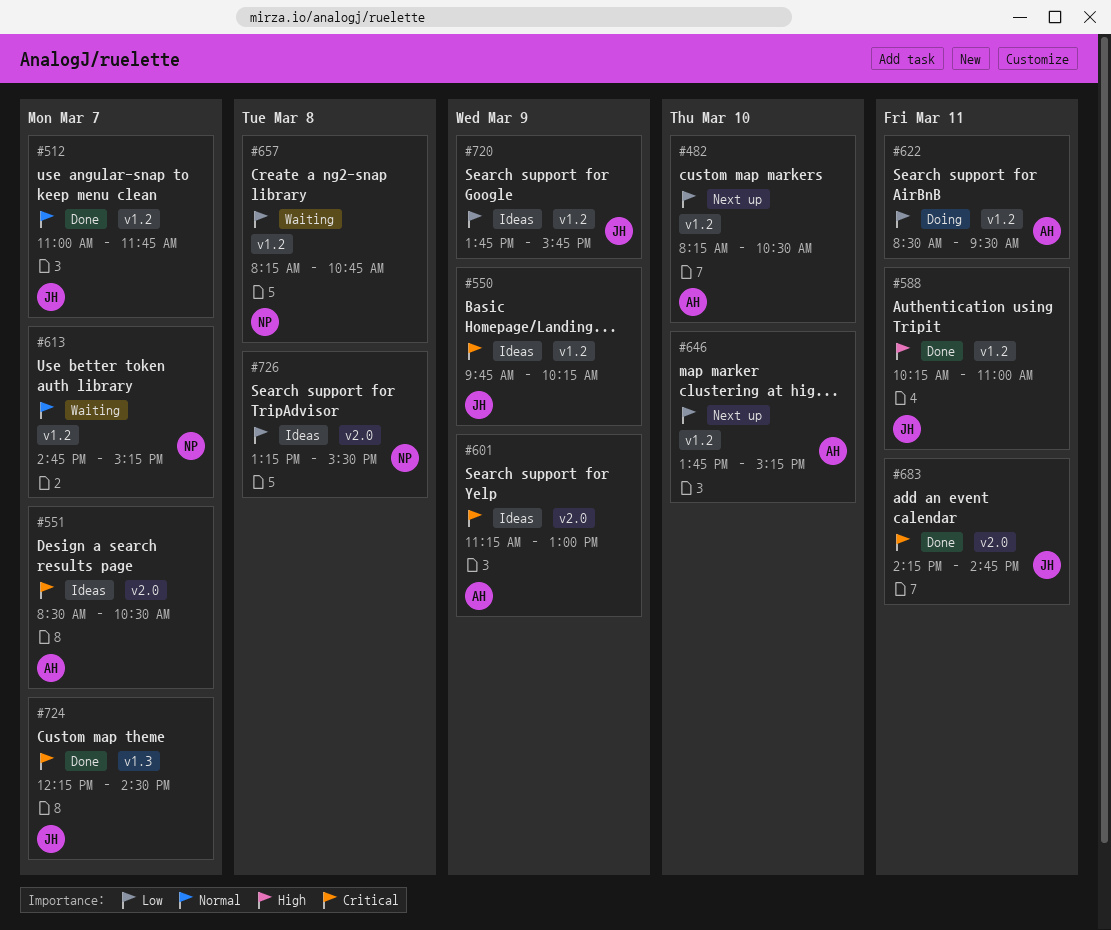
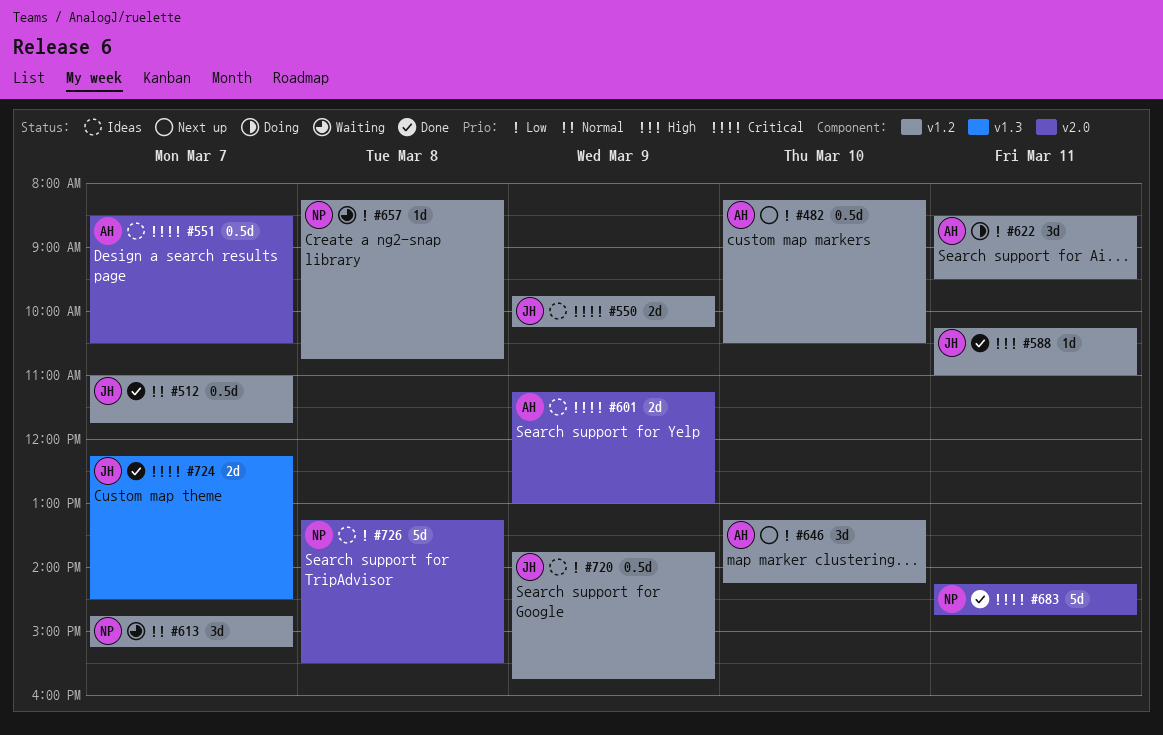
#646, begins: 13:45 -> 13:15
#646, ends: 15:15 -> 14:15
#683, owner: JH -> NP

